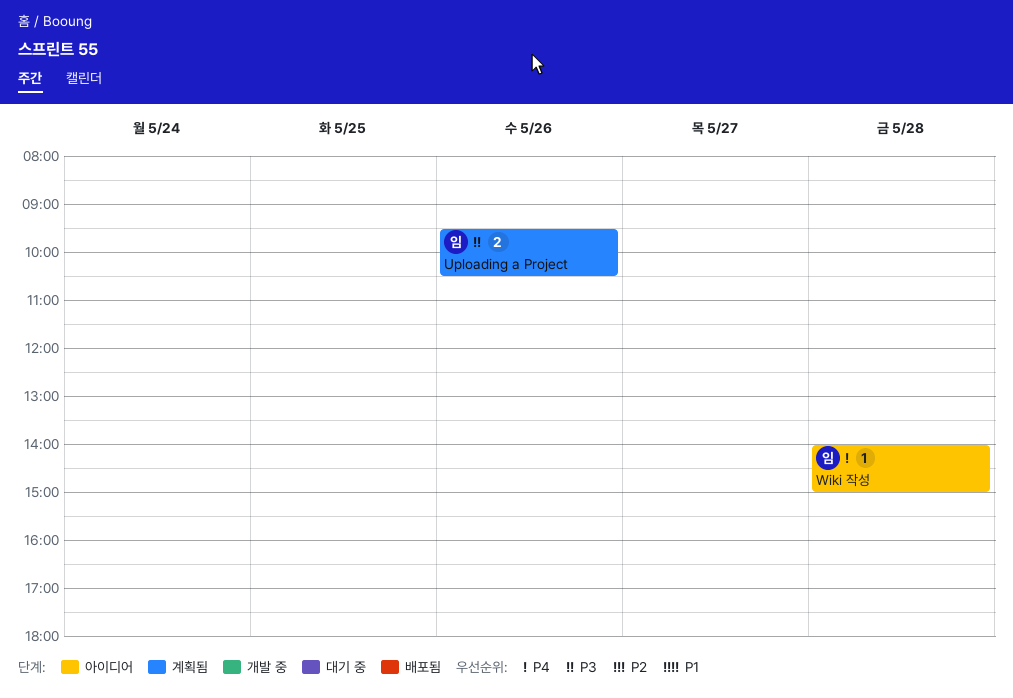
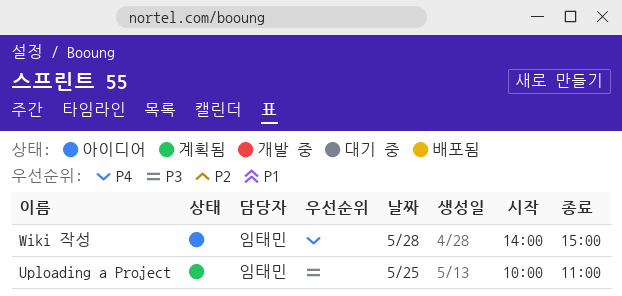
Uploading a Project, day: May 26 -> May 25
Uploading a Project, begins: 09:30 -> 10:00
Uploading a Project, ends: 10:30 -> 11:00

